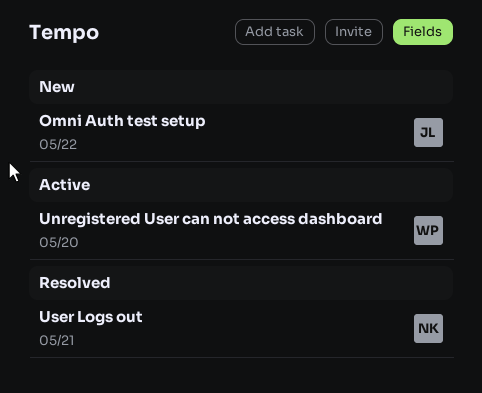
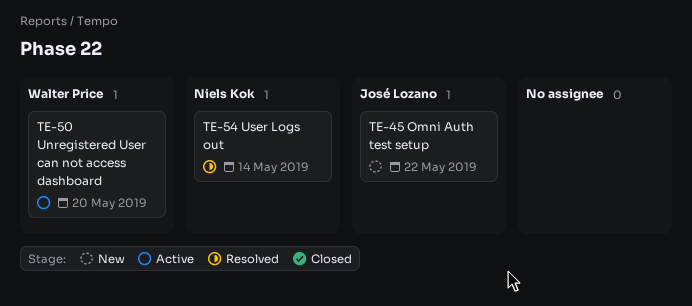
User Logs out, due: May 21 -> May 14

